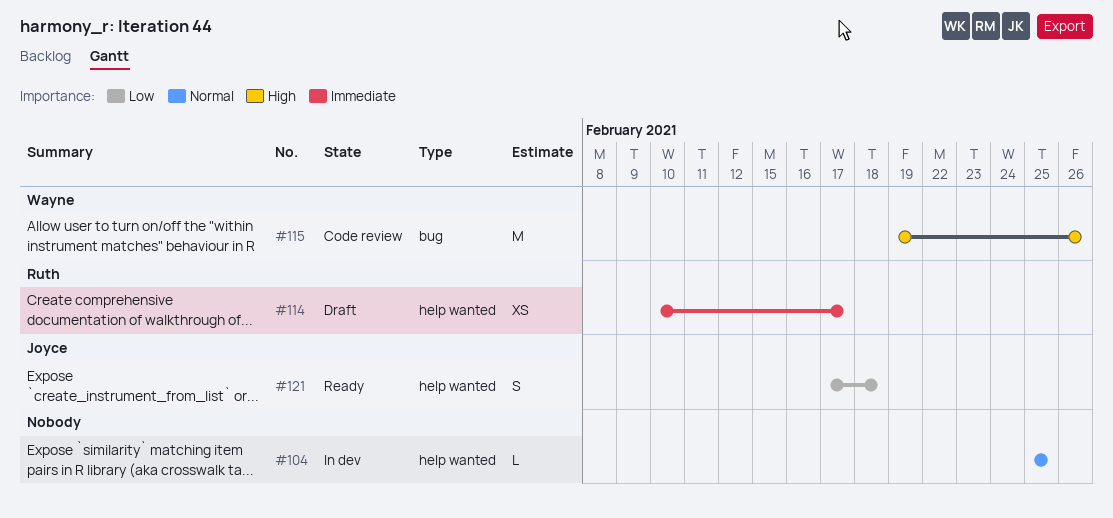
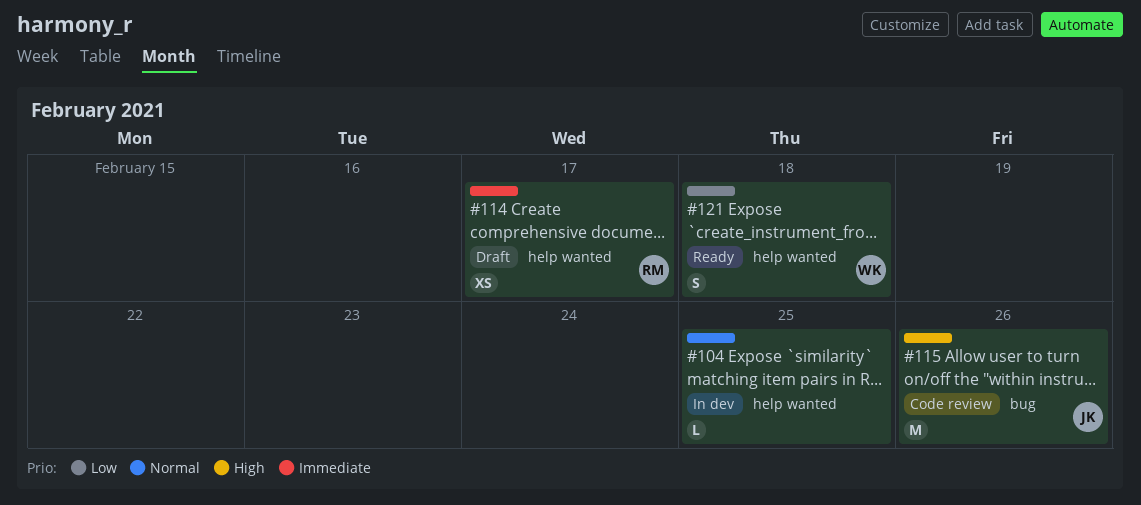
#115, owner: Wayne -> Joyce
#121, owner: Joyce -> Wayne

